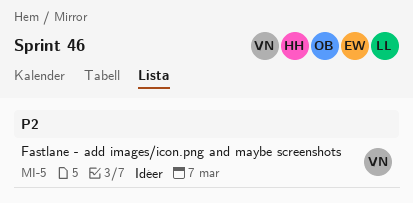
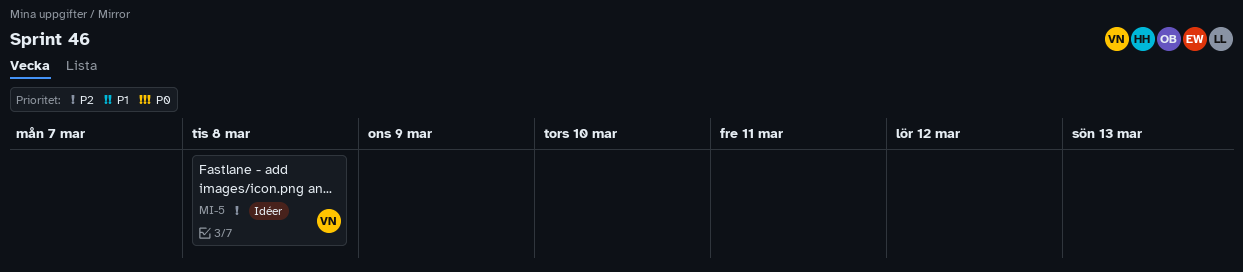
MI-5, due: Mar 7 -> Mar 8

